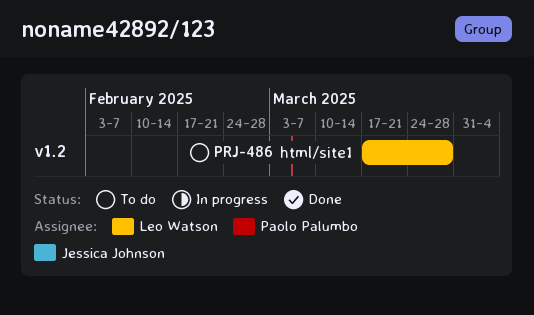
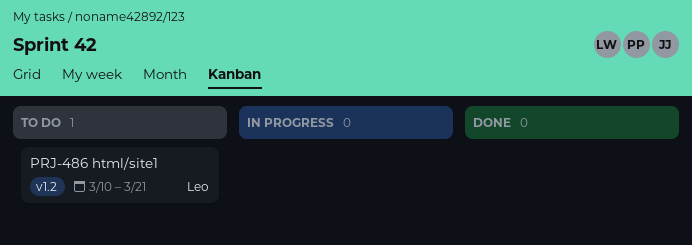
PRJ-486, start: Mar 17 -> Mar 10
PRJ-486, due: Mar 28 -> Mar 21

